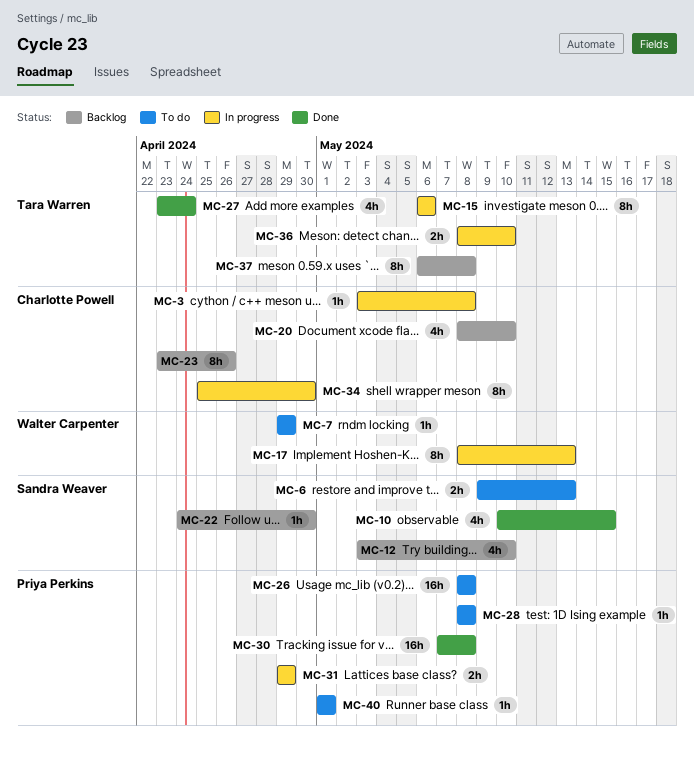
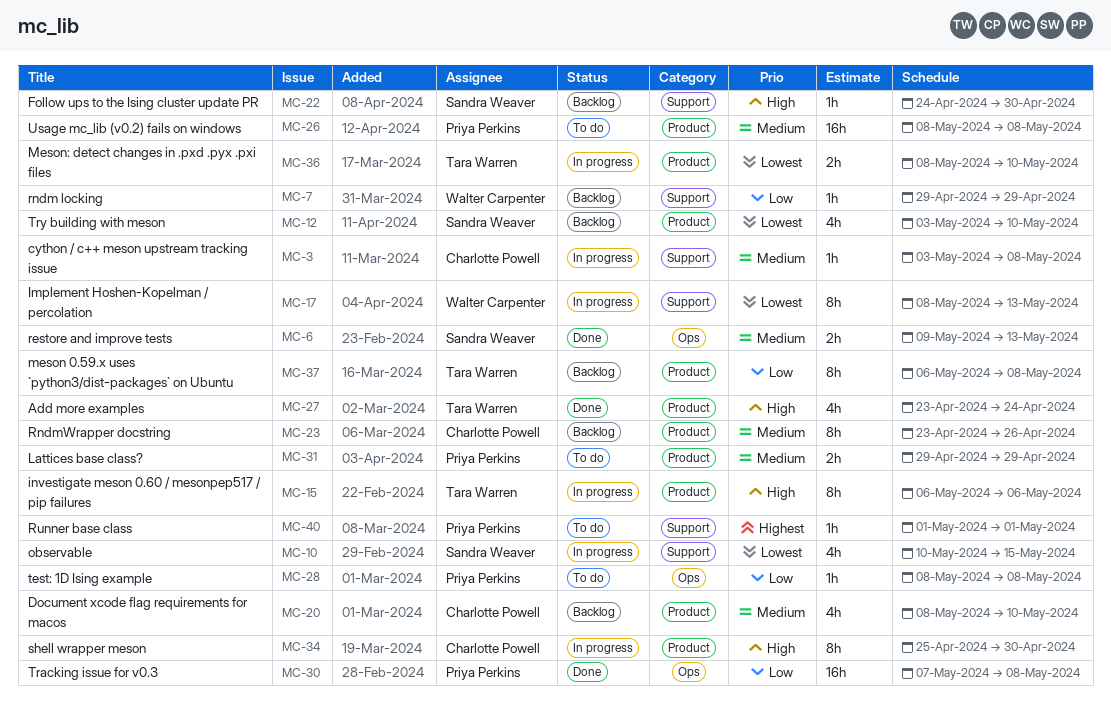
MC-6, status: To do -> Done
MC-7, status: To do -> Backlog
MC-10, status: Done -> In progress
MC-31, status: In progress -> To do

